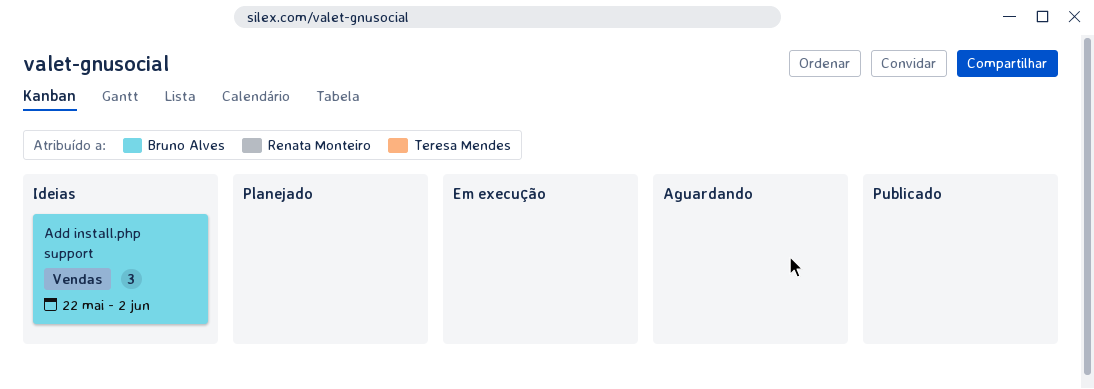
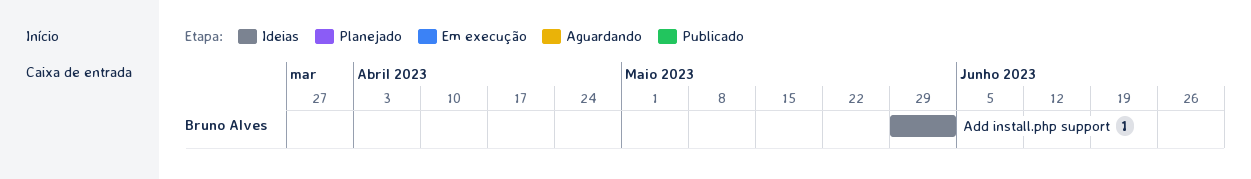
Add install.php support, estimate: 3 -> 1
Add install.php support, start: May 22 -> May 29

